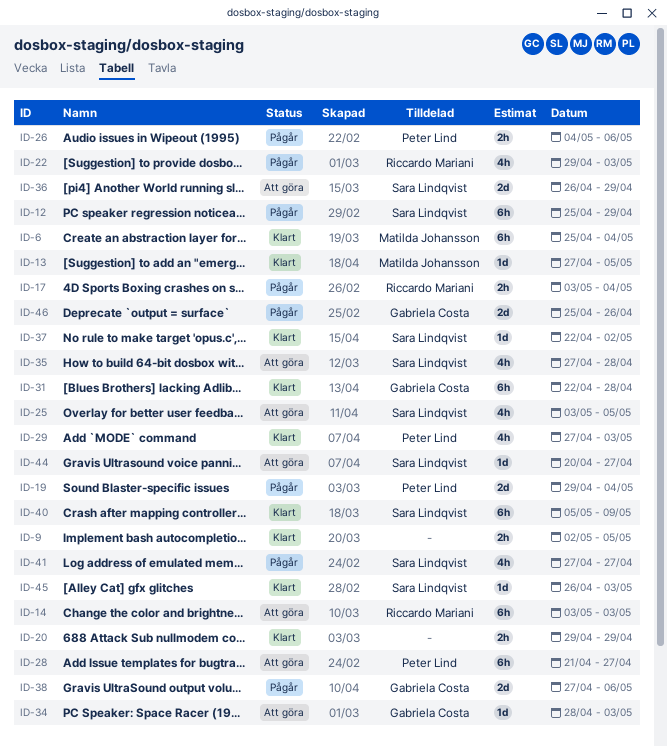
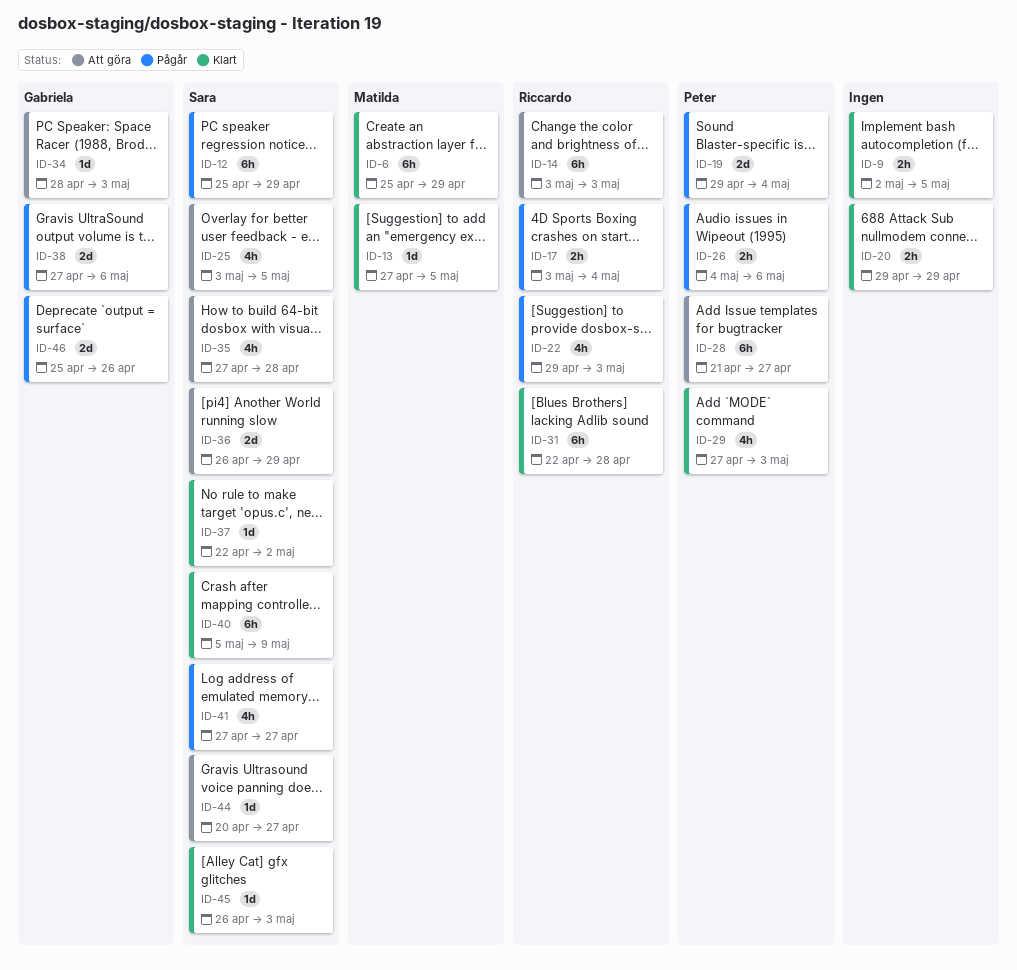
ID-6, due: May 4 -> Apr 29
ID-31, owner: Gabriela Costa -> Riccardo Mariani

